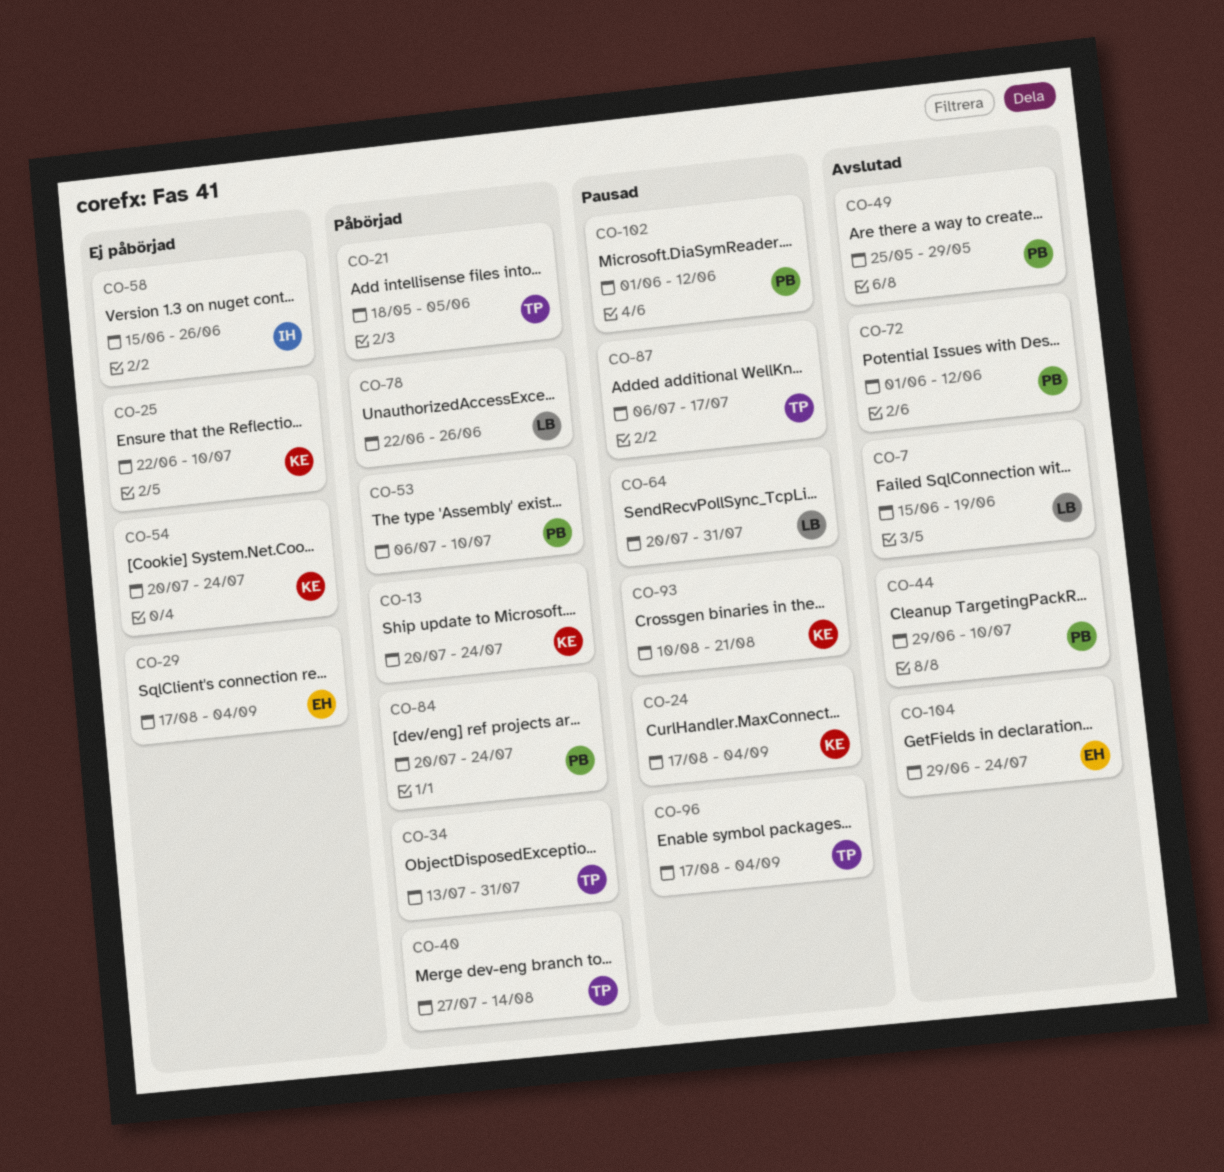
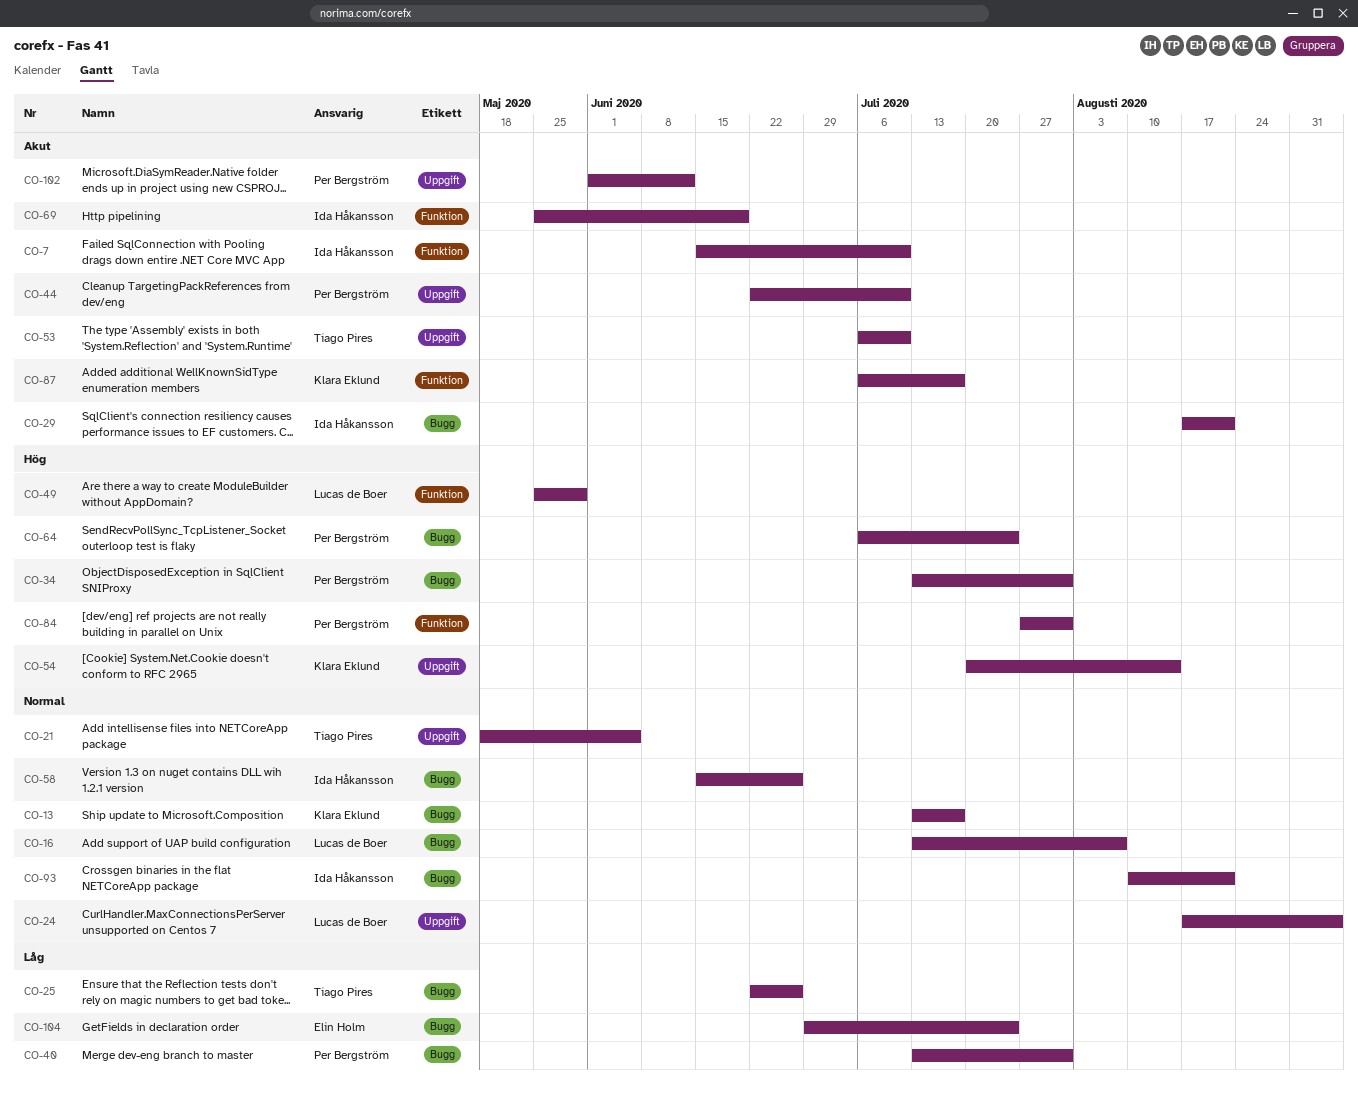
CO-7, owner: Lucas de Boer -> Ida Håkansson
CO-7, due: Jun 19 -> Jul 10
CO-13, start: Jul 20 -> Jul 13
CO-13, due: Jul 24 -> Jul 17
CO-16: none -> present
CO-24, owner: Klara Eklund -> Lucas de Boer
CO-25, owner: Klara Eklund -> Tiago Pires
CO-25, due: Jul 10 -> Jun 26
CO-29, owner: Elin Holm -> Ida Håkansson
CO-29, due: Sep 4 -> Aug 21
CO-34, owner: Tiago Pires -> Per Bergström
CO-40, owner: Tiago Pires -> Per Bergström
CO-40, start: Jul 27 -> Jul 13
CO-40, due: Aug 14 -> Jul 31
CO-44, start: Jun 29 -> Jun 22
CO-49, owner: Per Bergström -> Lucas de Boer
CO-53, owner: Per Bergström -> Tiago Pires
CO-54, due: Jul 24 -> Aug 14
CO-64, owner: Lucas de Boer -> Per Bergström
CO-64, start: Jul 20 -> Jul 6
CO-64, due: Jul 31 -> Jul 24
CO-69: none -> present
CO-72: present -> none
CO-78: present -> none
CO-84, start: Jul 20 -> Jul 27
CO-84, due: Jul 24 -> Jul 31
CO-87, owner: Tiago Pires -> Klara Eklund
CO-93, owner: Klara Eklund -> Ida Håkansson
CO-96: present -> none

